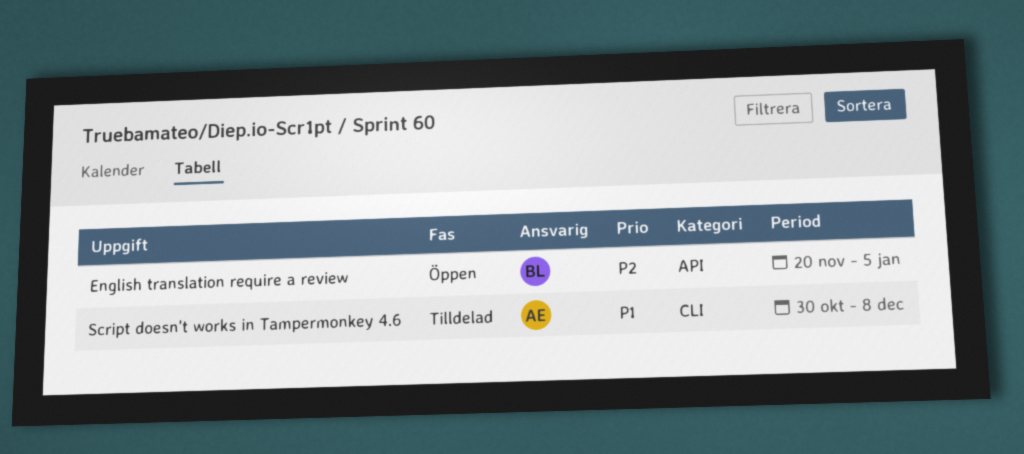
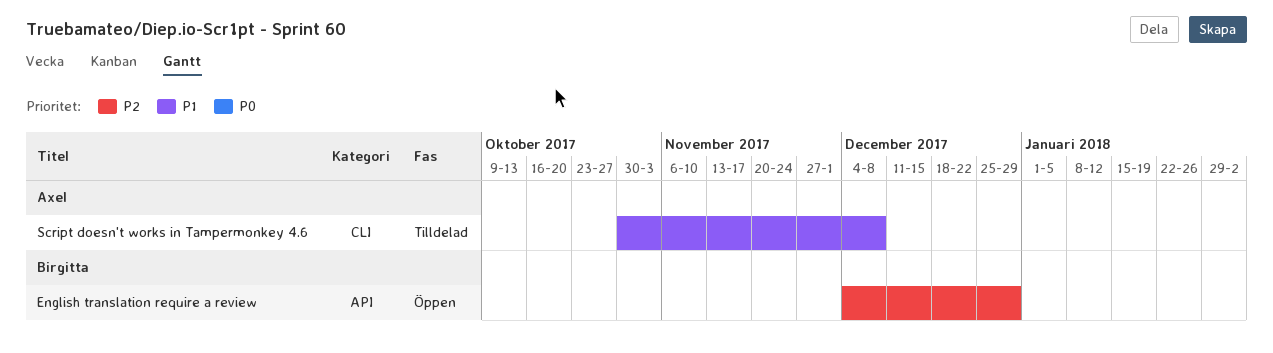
English translation require a review, start: Nov 20 -> Dec 4
English translation require a review, due: Jan 5 -> Dec 29

